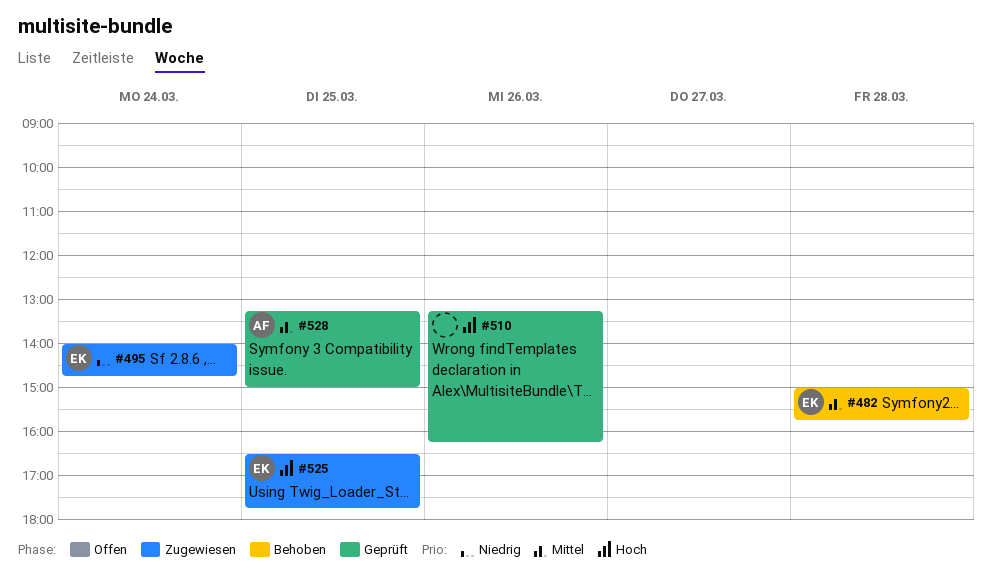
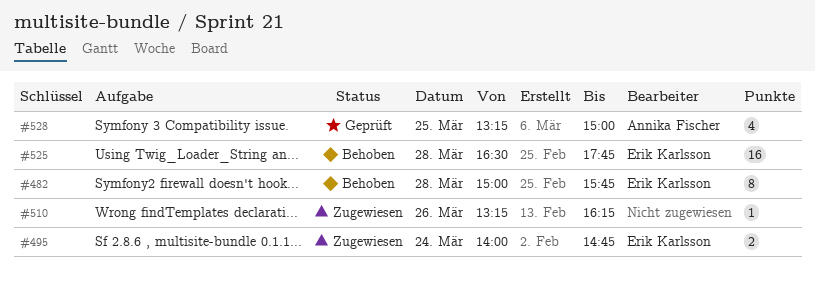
#510, status: Geprüft -> Zugewiesen
#525, status: Zugewiesen -> Behoben
#525, day: Mar 25 -> Mar 28

